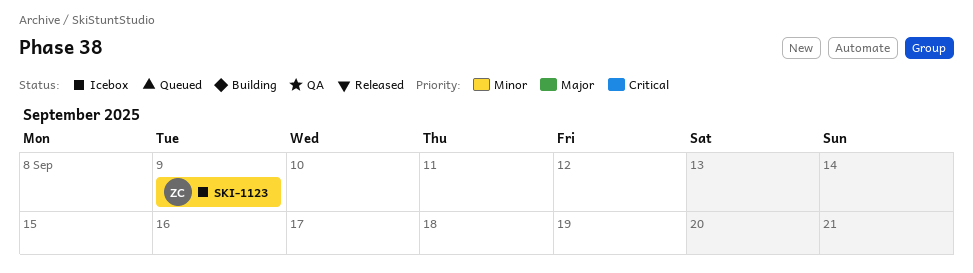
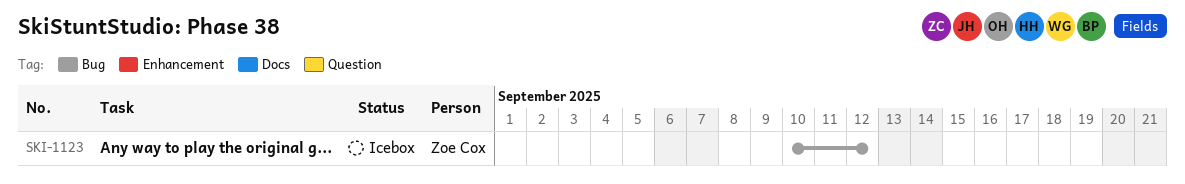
SKI-1123, start: Sep 9 -> Sep 10
SKI-1123, due: Sep 9 -> Sep 12

